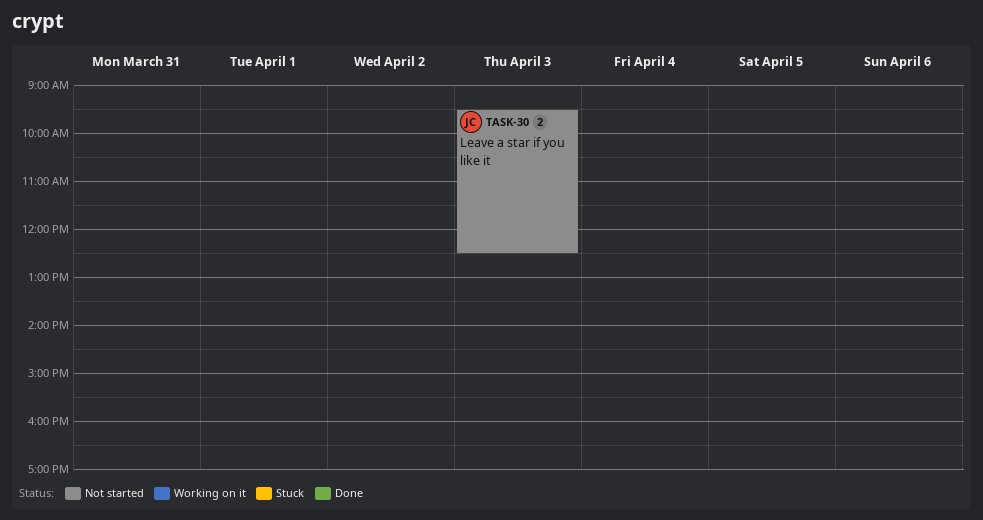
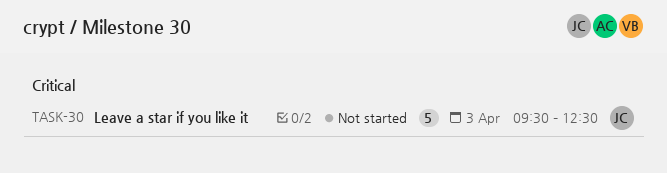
TASK-30, estimate: 2 -> 5

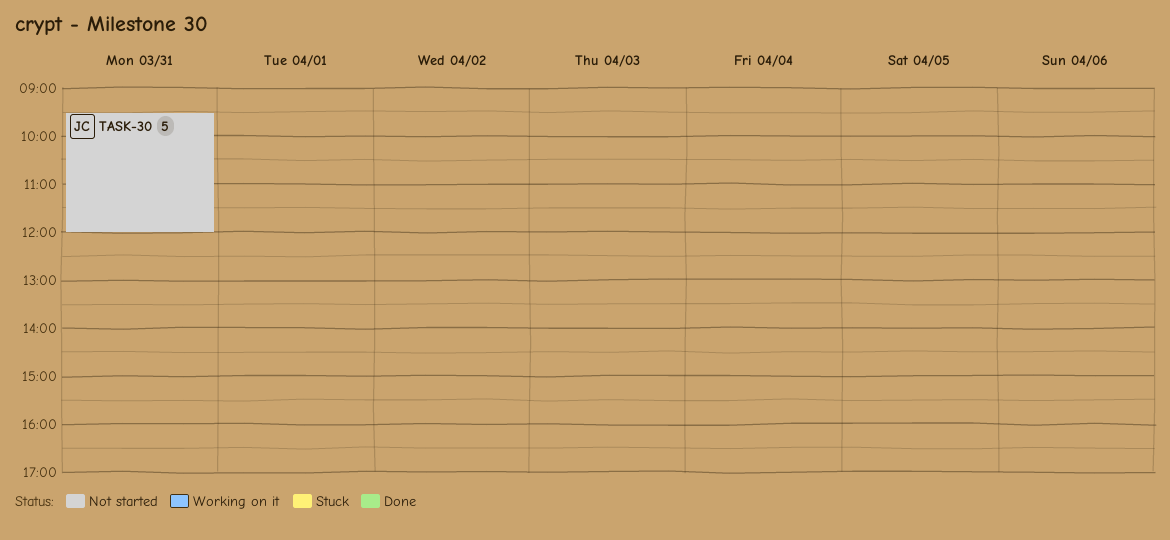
TASK-30, day: Apr 3 -> Mar 31
TASK-30, ends: 12:30 -> 12:00

